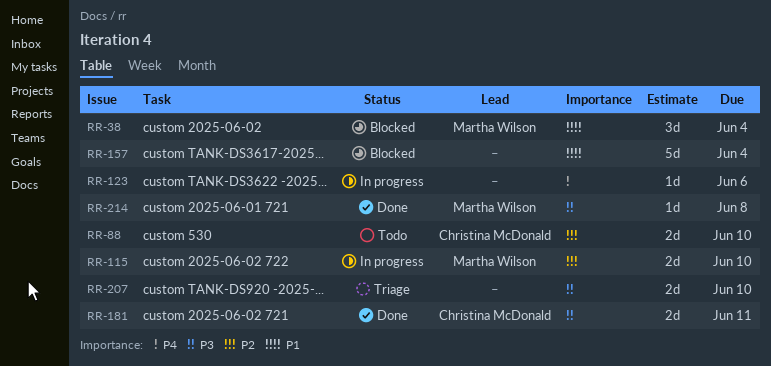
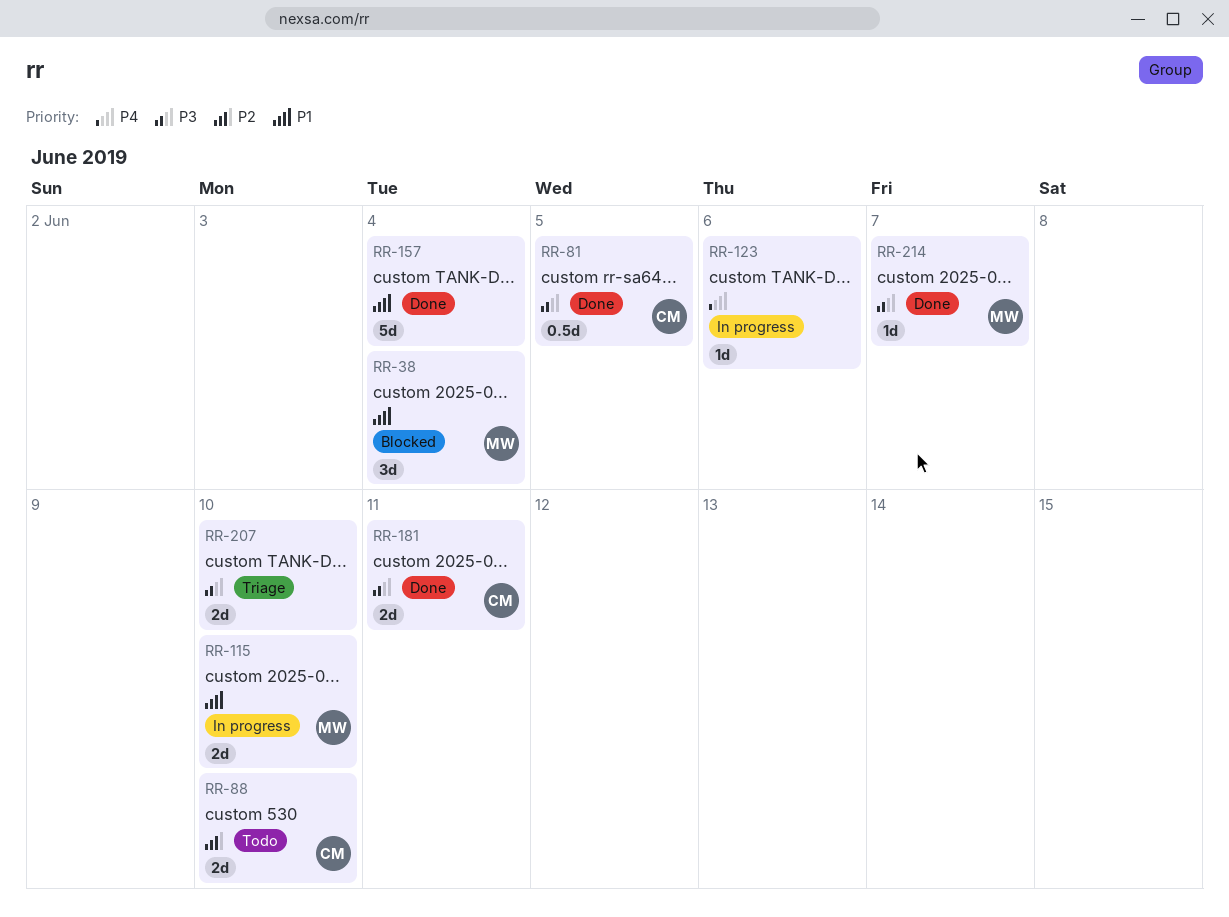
RR-81: none -> present
RR-115, priority: P2 -> P1
RR-157, status: Blocked -> Done
RR-214, due: Jun 8 -> Jun 7

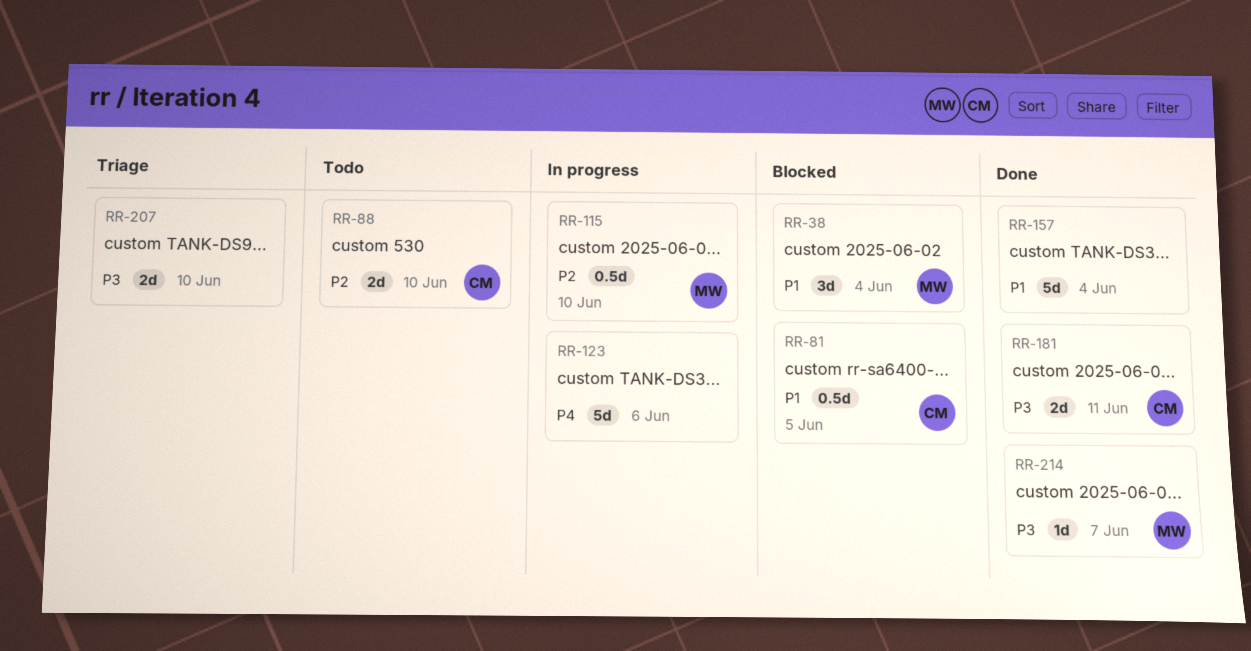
RR-81, status: Done -> Blocked
RR-81, priority: P3 -> P1
RR-115, priority: P1 -> P2
RR-115, estimate: 2d -> 0.5d
RR-123, estimate: 1d -> 5d

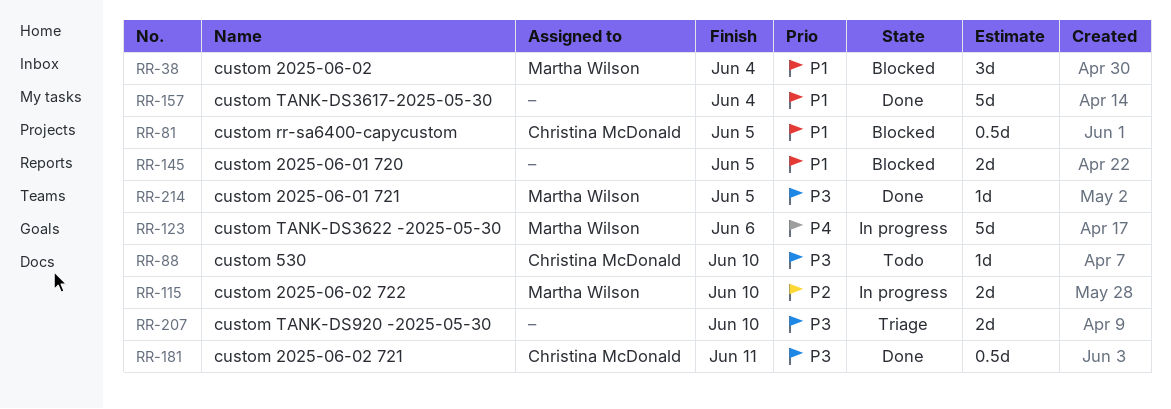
RR-88, priority: P2 -> P3
RR-88, estimate: 2d -> 1d
RR-115, estimate: 0.5d -> 2d
RR-123, owner: none -> Martha Wilson
RR-145: none -> present
RR-181, estimate: 2d -> 0.5d
RR-214, due: Jun 7 -> Jun 5

